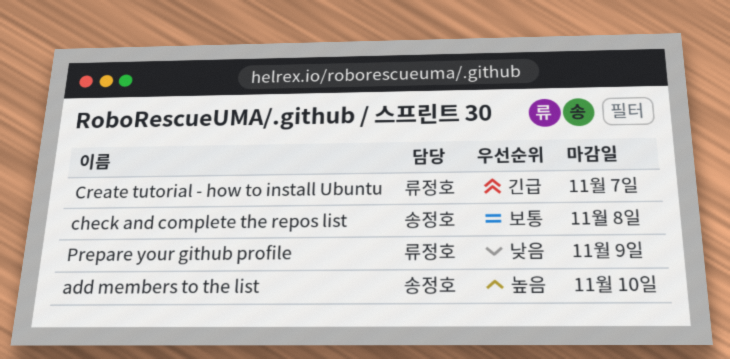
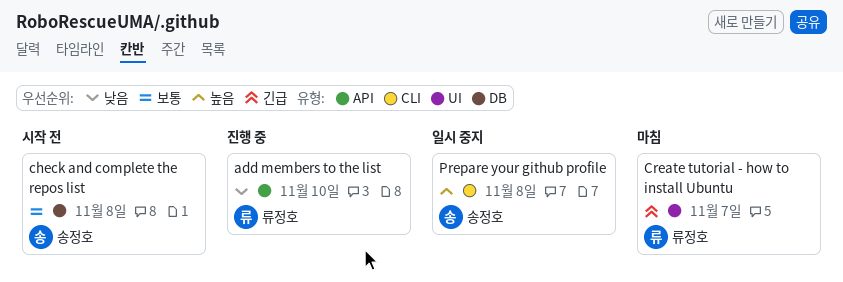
add members to the list, owner: 송정호 -> 류정호
add members to the list, priority: 높음 -> 낮음
Prepare your github profile, owner: 류정호 -> 송정호
Prepare your github profile, priority: 낮음 -> 높음
Prepare your github profile, due: Nov 9 -> Nov 8

